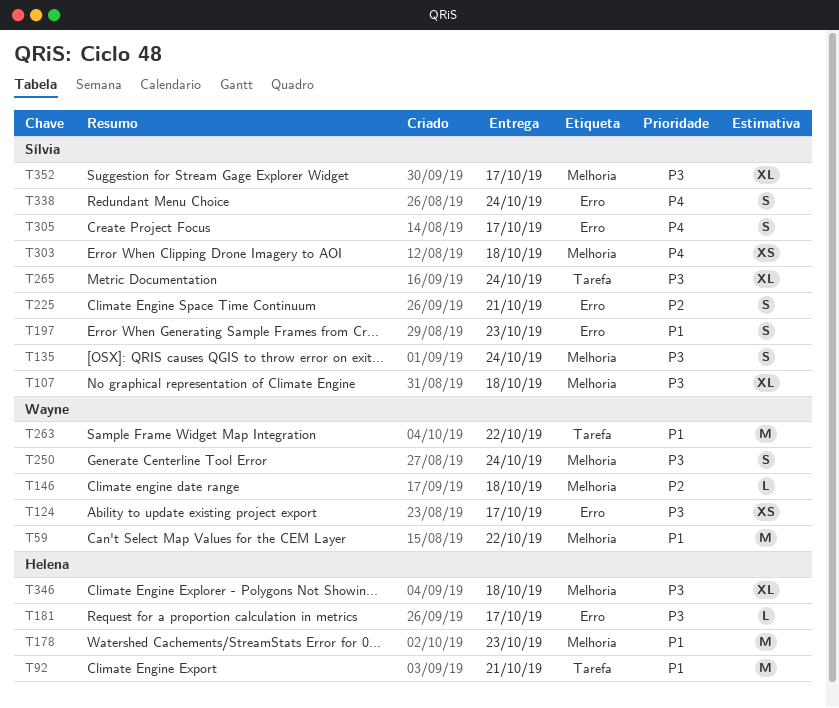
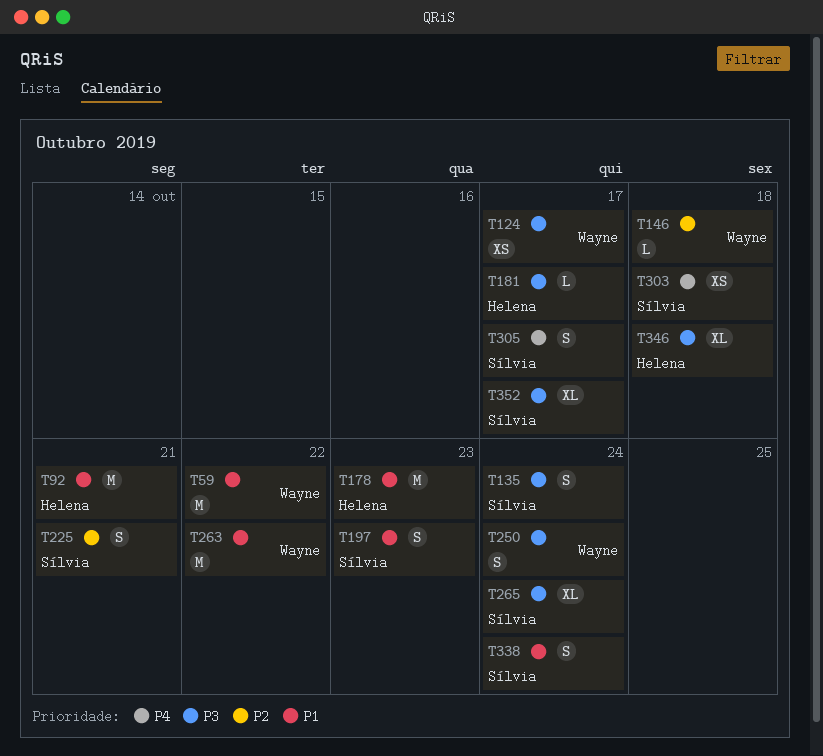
T107: present -> none
T338, priority: P4 -> P1

